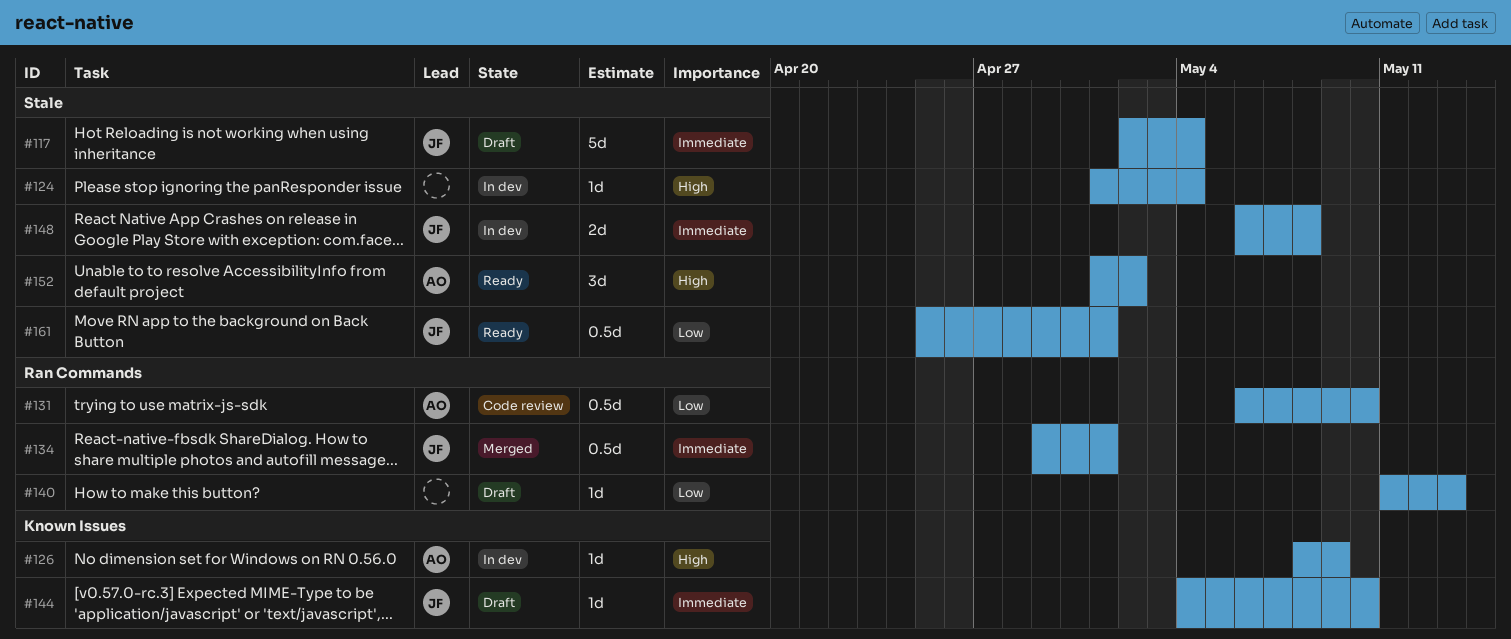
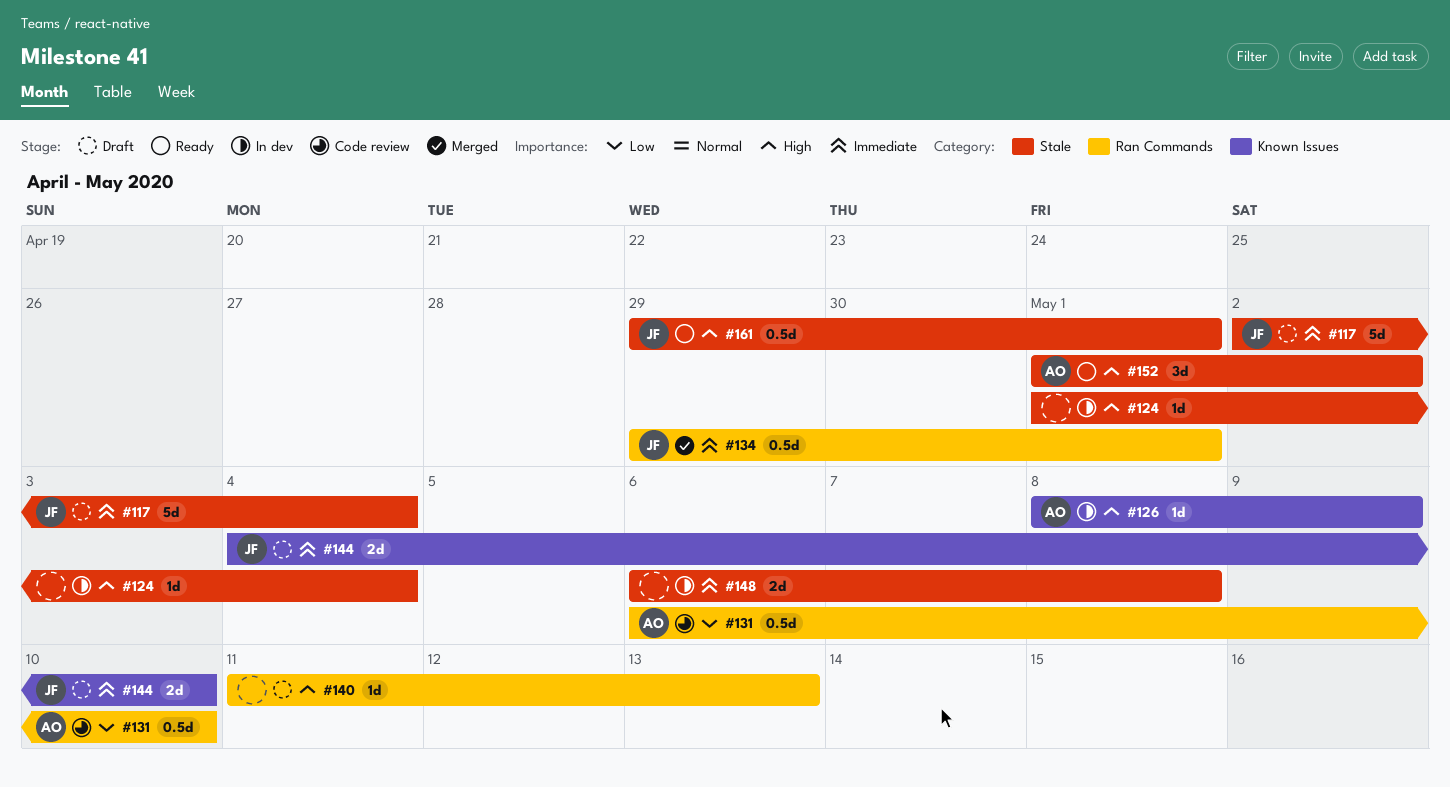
#140, priority: Low -> High
#144, estimate: 1d -> 2d
#148, owner: JF -> none
#161, priority: Low -> High
#161, start: Apr 25 -> Apr 29

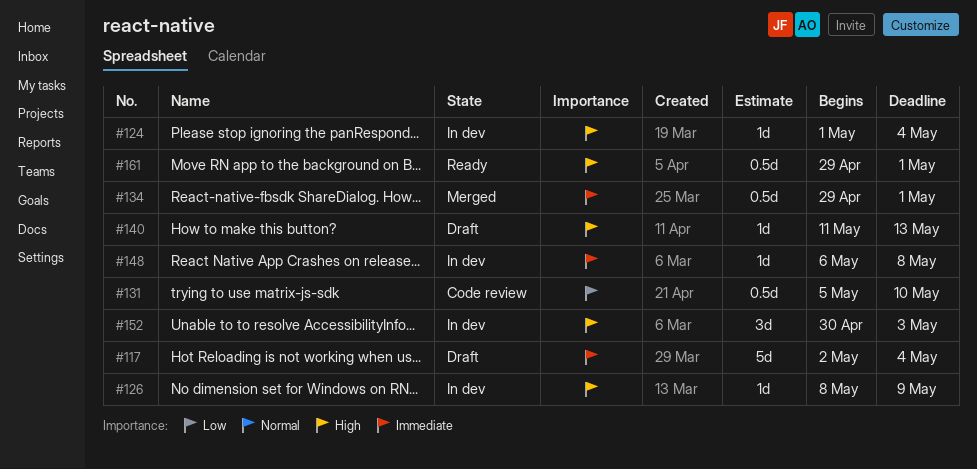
#131, start: May 6 -> May 5
#144: present -> none
#148, estimate: 2d -> 1d
#152, status: Ready -> In dev
#152, start: May 1 -> Apr 30
#152, due: May 2 -> May 3

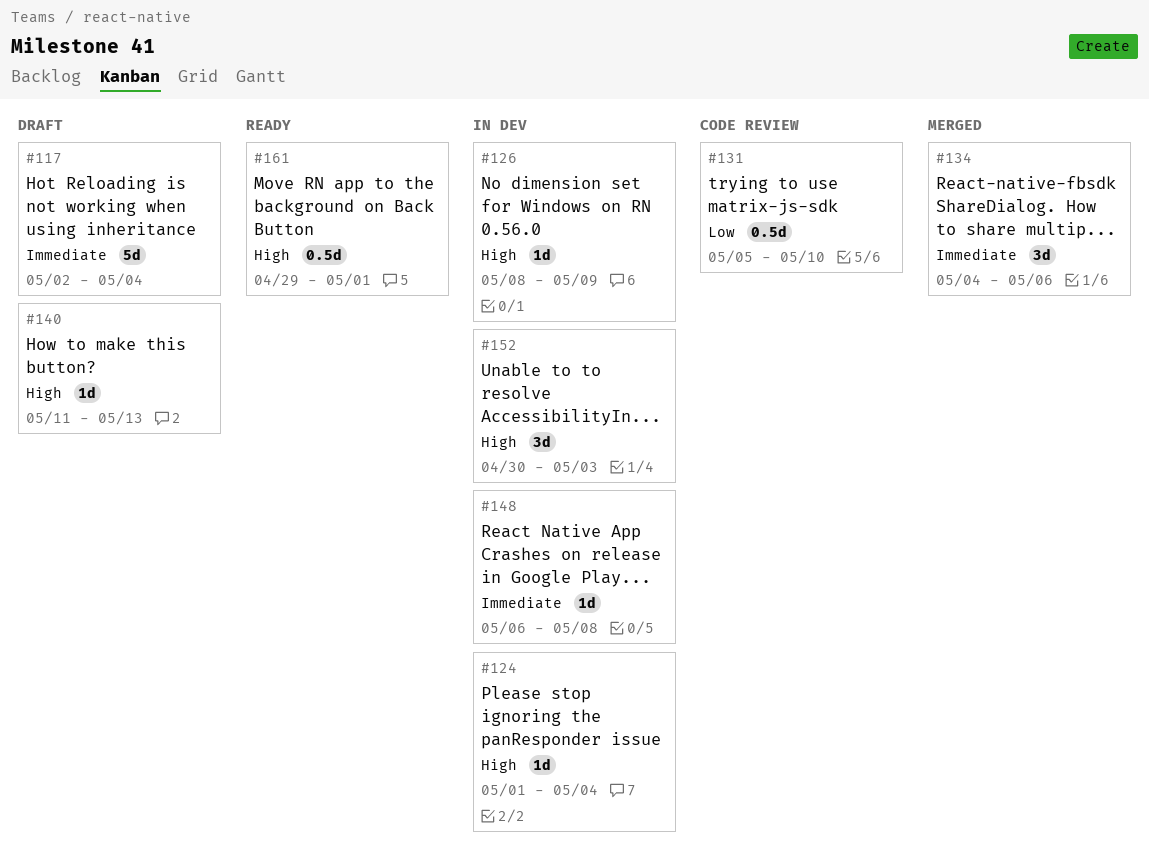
#134, estimate: 0.5d -> 3d
#134, start: Apr 29 -> May 4
#134, due: May 1 -> May 6

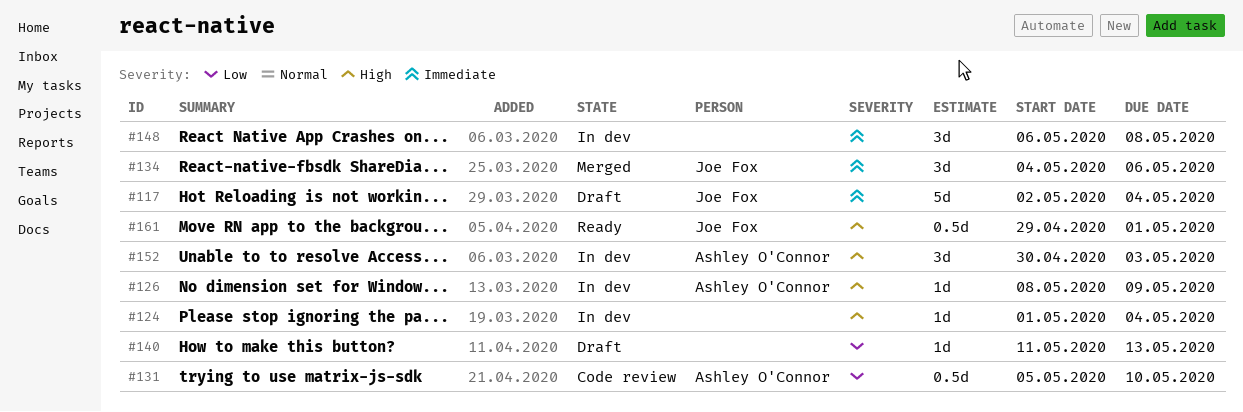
#140, priority: High -> Low
#148, estimate: 1d -> 3d

